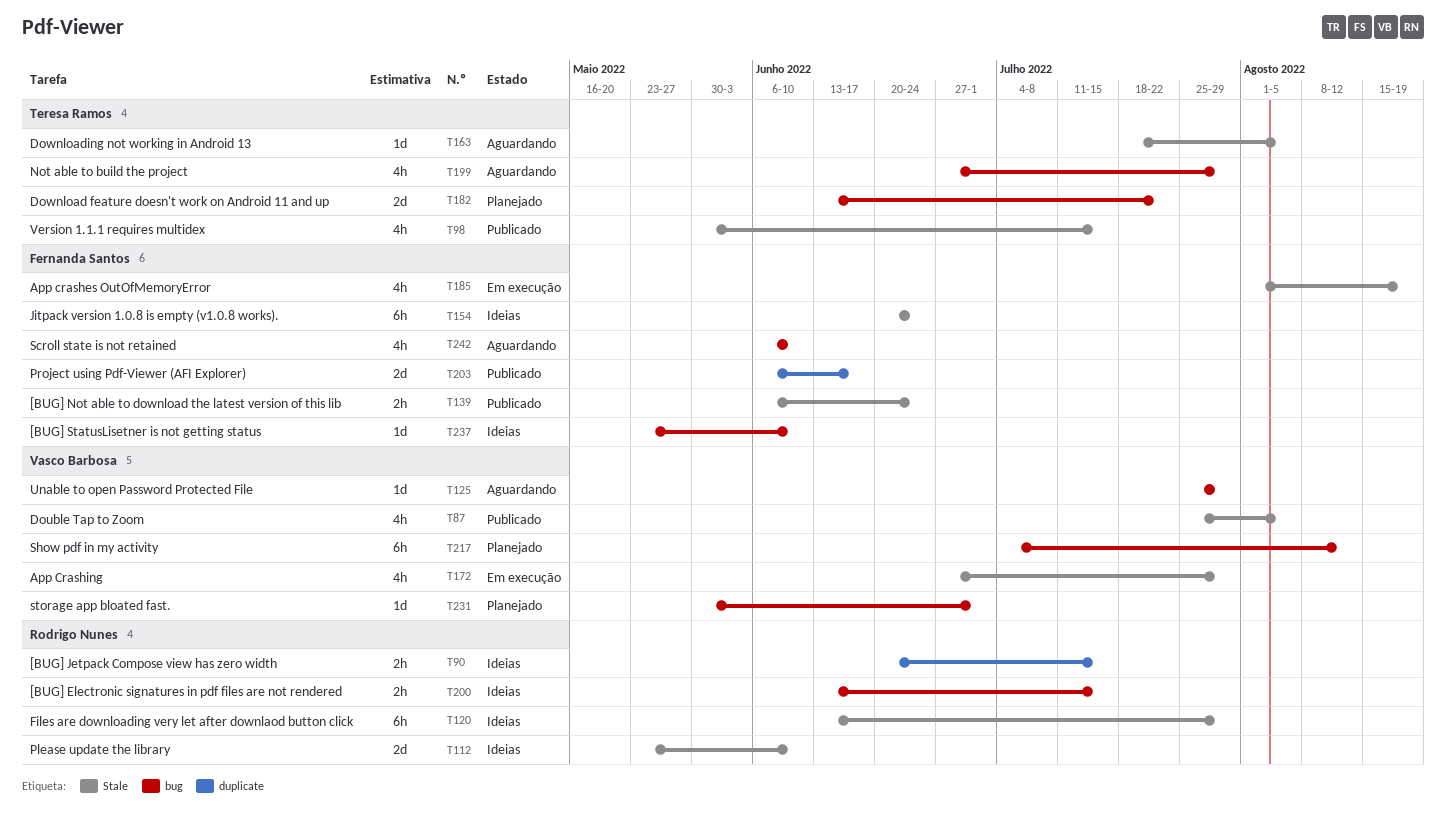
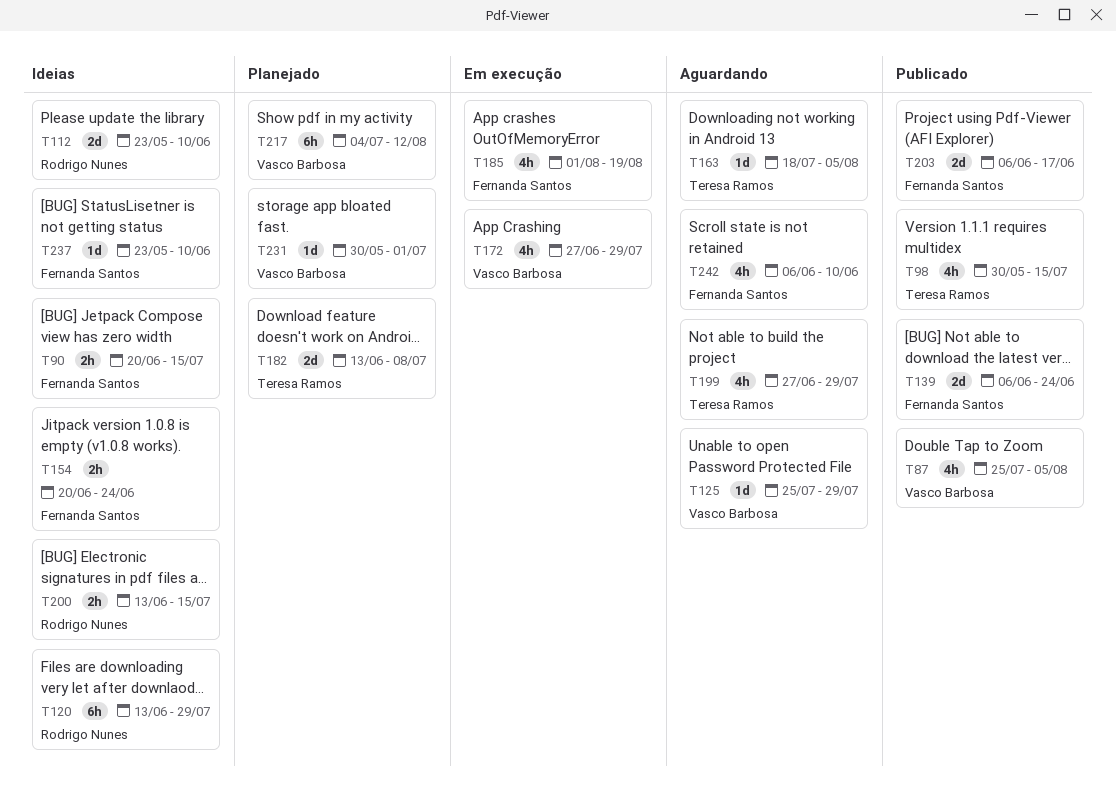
T90, owner: Rodrigo Nunes -> Fernanda Santos
T139, estimate: 2h -> 2d
T154, estimate: 6h -> 2h
T182, due: Jul 22 -> Jul 8

